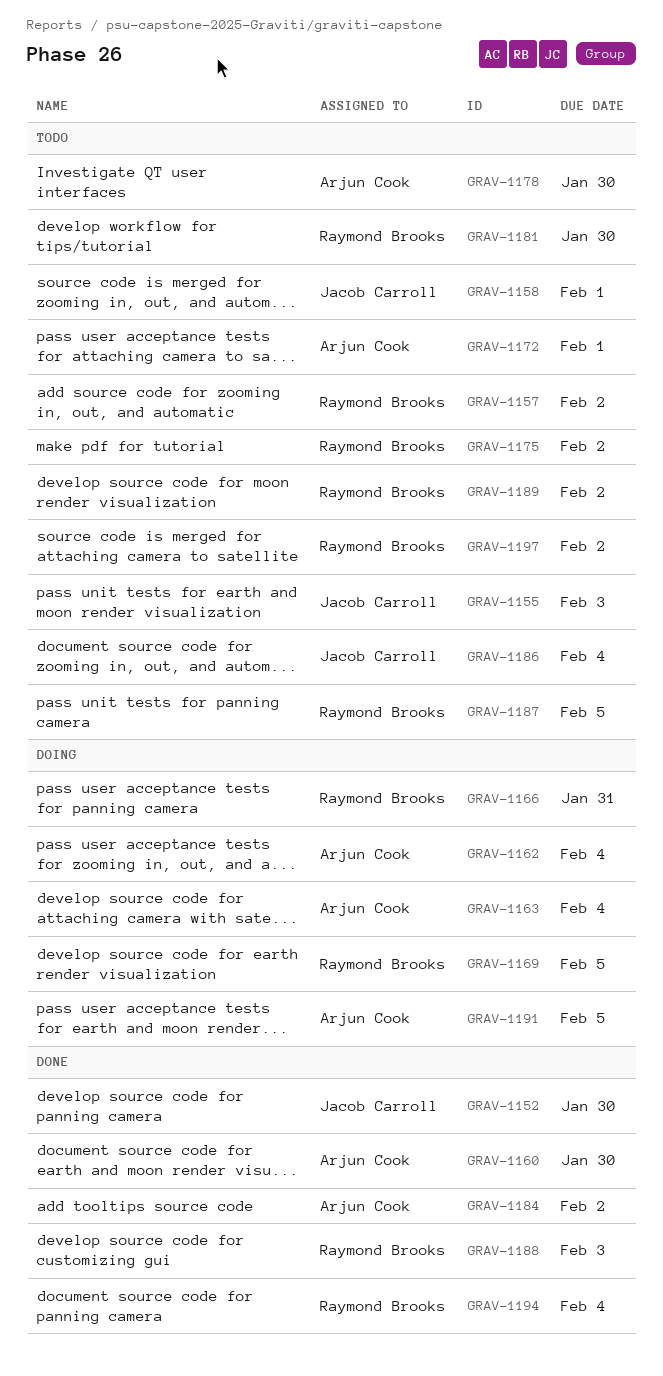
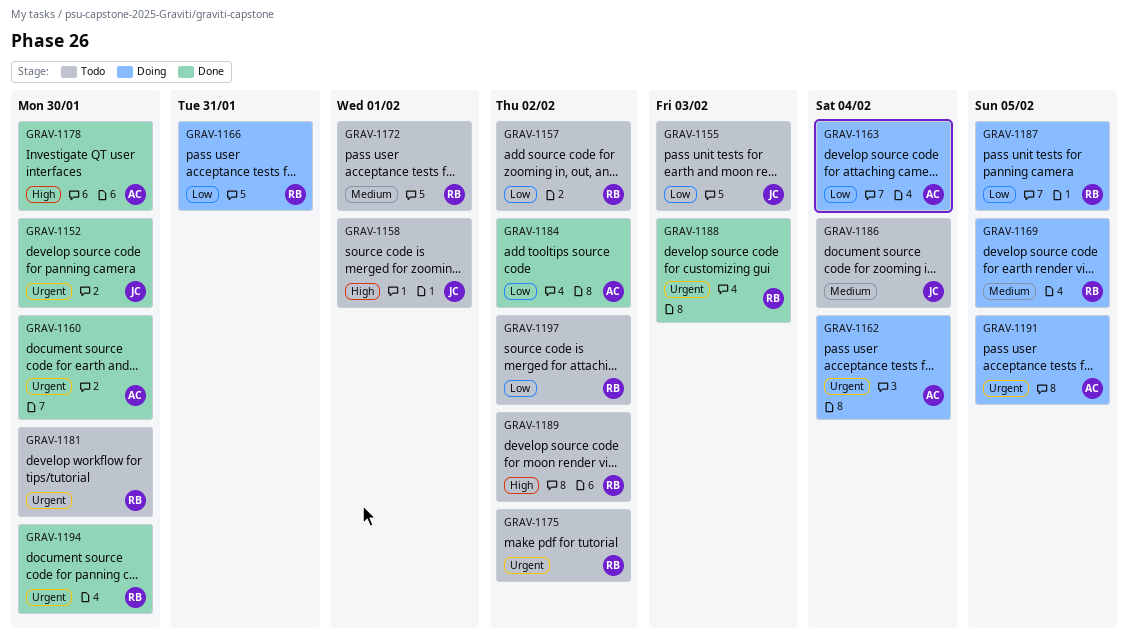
GRAV-1172, owner: Arjun Cook -> Raymond Brooks
GRAV-1178, status: Todo -> Done
GRAV-1187, status: Todo -> Doing
GRAV-1194, due: Feb 4 -> Jan 30

